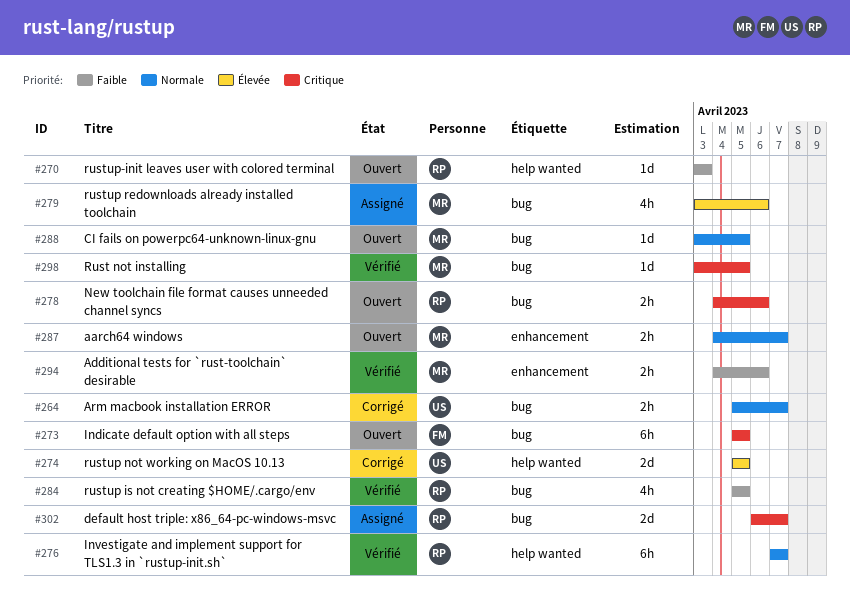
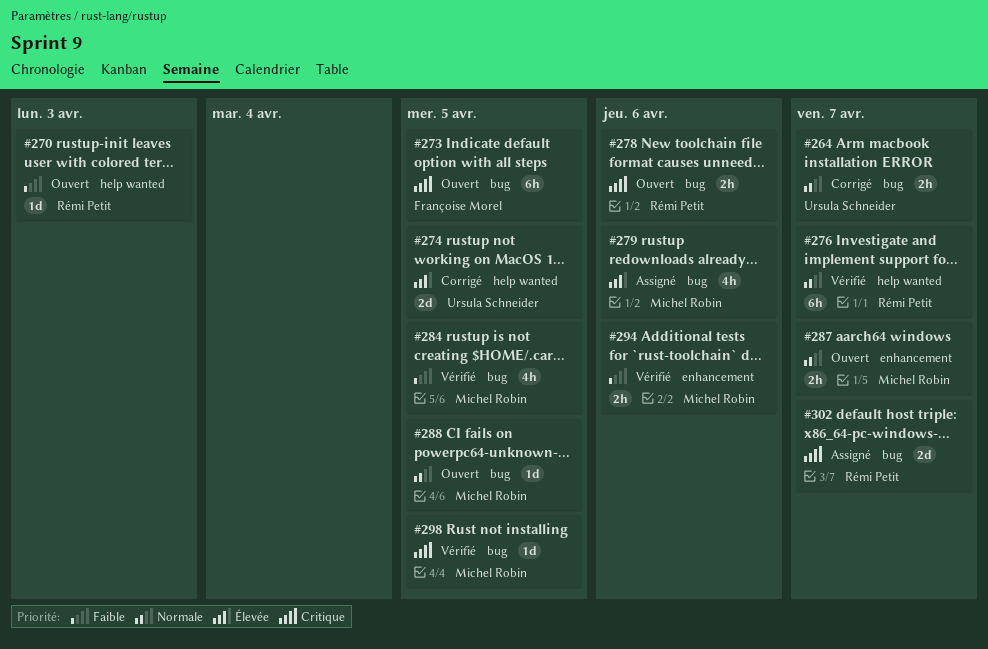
#284, owner: Rémi Petit -> Michel Robin

